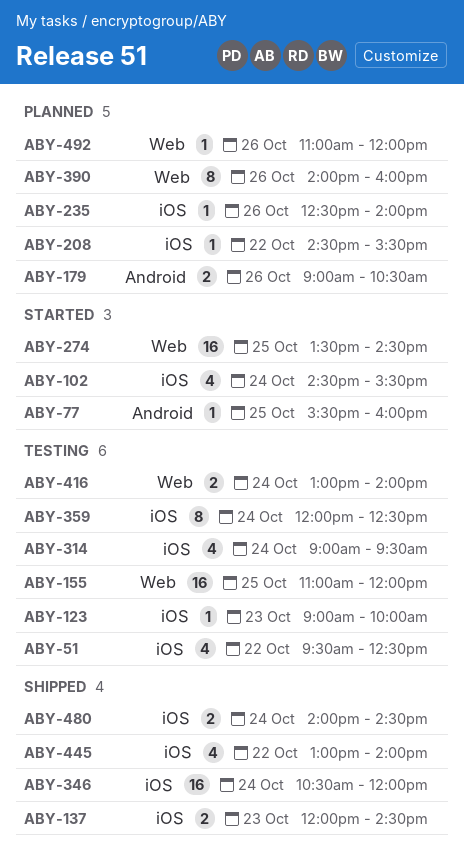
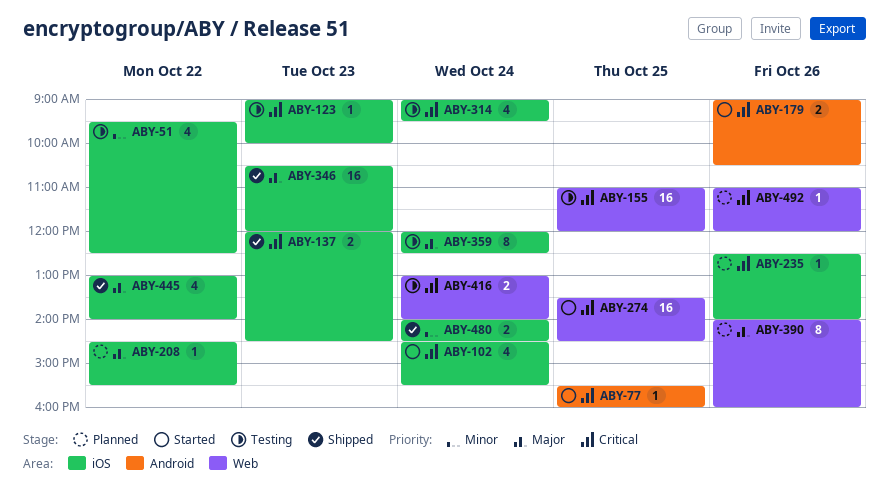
ABY-179, status: Planned -> Started
ABY-346, day: Oct 24 -> Oct 23

